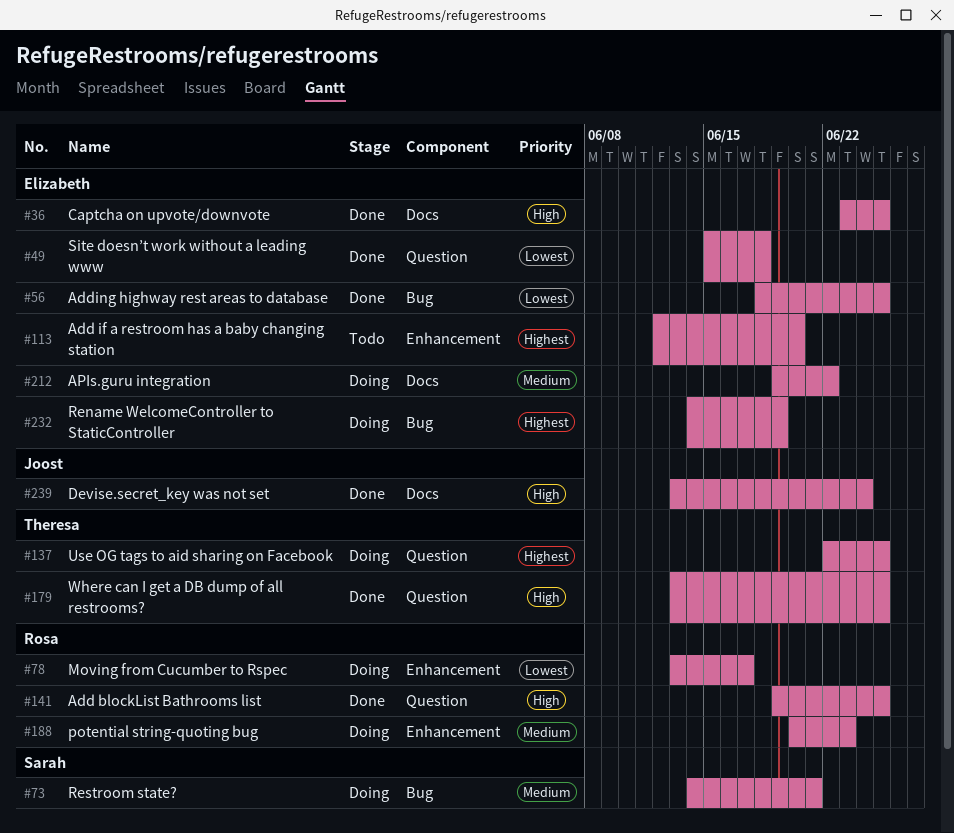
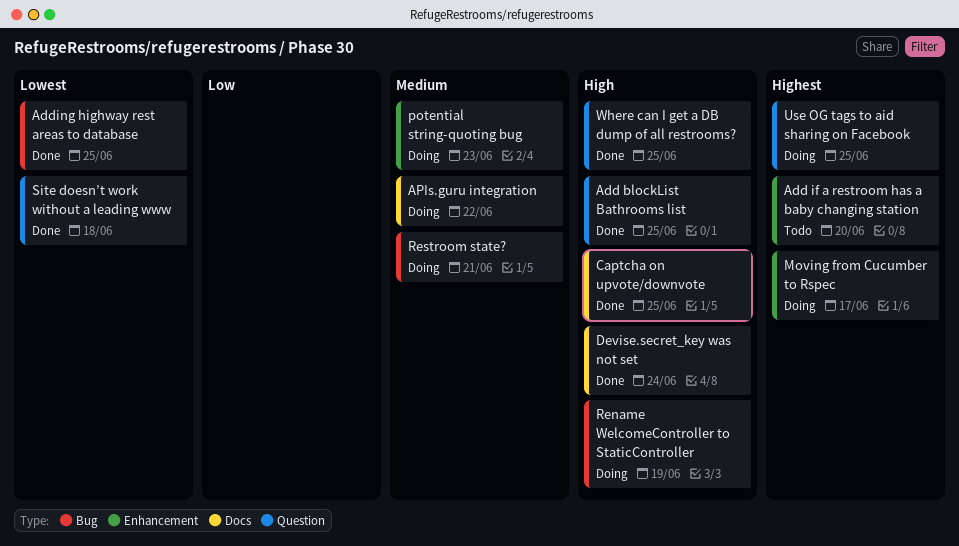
Moving from Cucumber to Rspec, priority: Lowest -> Highest
Rename WelcomeController to StaticController, priority: Highest -> High

